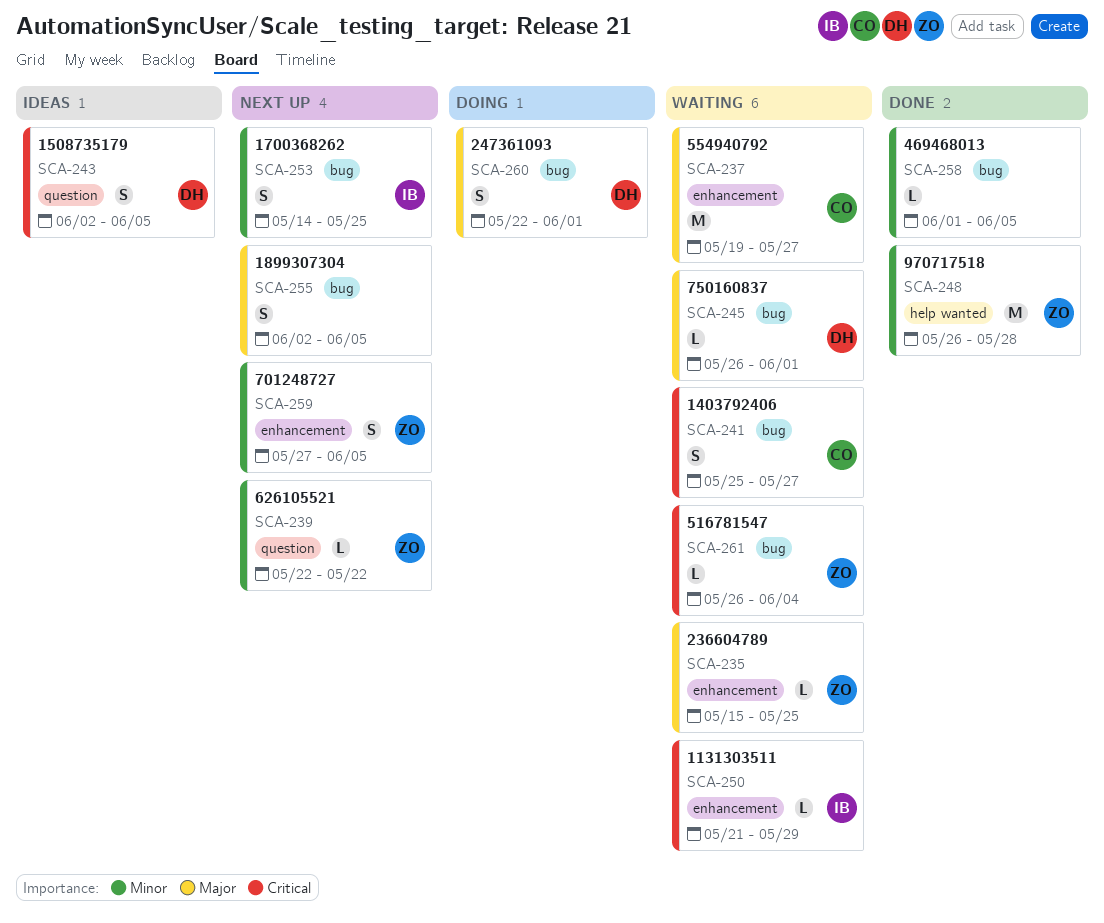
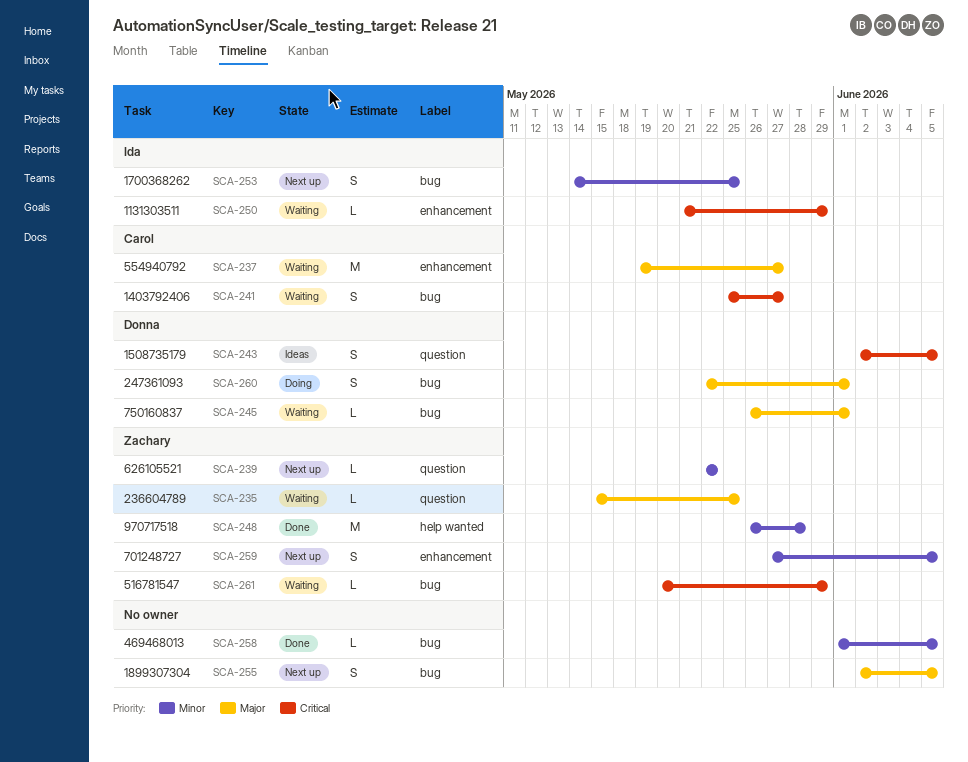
SCA-235, label: enhancement -> question
SCA-261, start: May 26 -> May 20
SCA-261, due: Jun 4 -> May 29

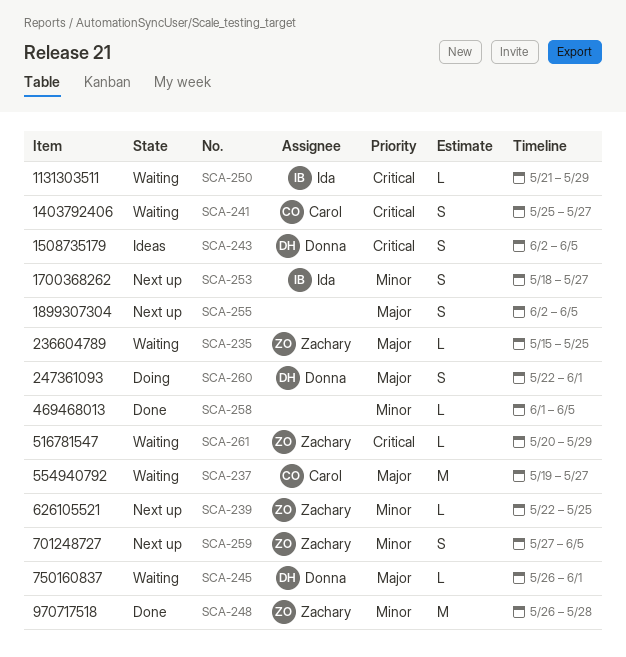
SCA-239, due: May 22 -> May 25
SCA-253, start: May 14 -> May 18
SCA-253, due: May 25 -> May 27

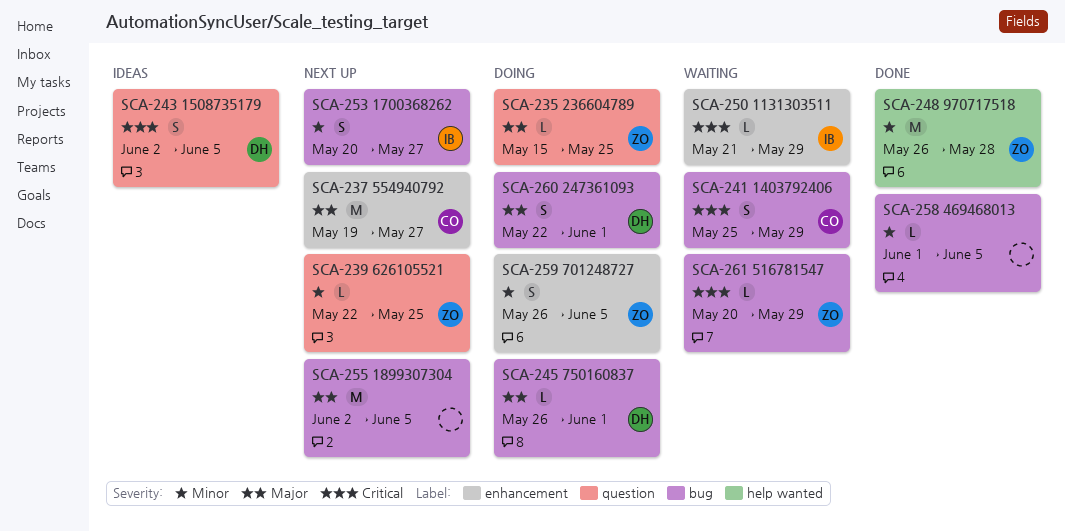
SCA-235, status: Waiting -> Doing
SCA-237, status: Waiting -> Next up
SCA-241, due: May 27 -> May 29
SCA-245, status: Waiting -> Doing
SCA-253, start: May 18 -> May 20
SCA-255, estimate: S -> M
SCA-259, status: Next up -> Doing
SCA-259, start: May 27 -> May 26

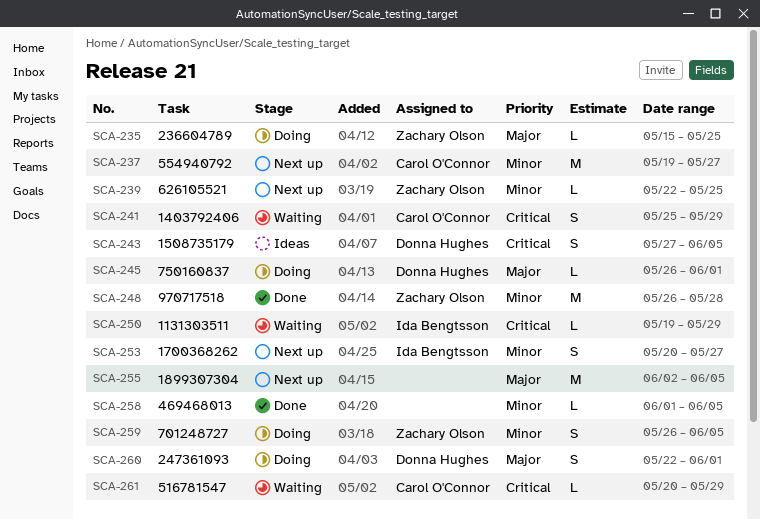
SCA-237, priority: Major -> Minor
SCA-243, start: Jun 2 -> May 27
SCA-250, start: May 21 -> May 19
SCA-261, owner: Zachary Olson -> Carol O'Connor

